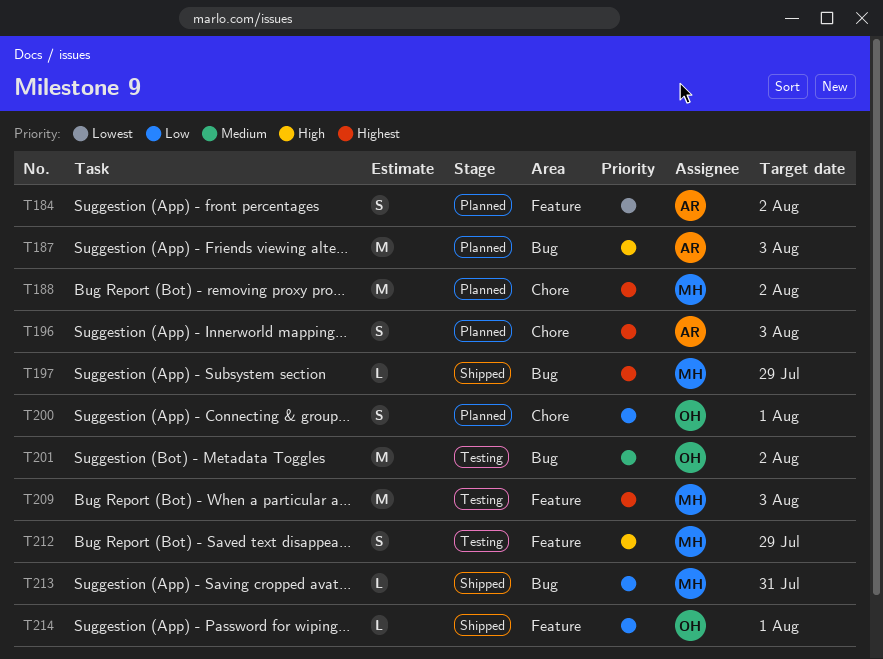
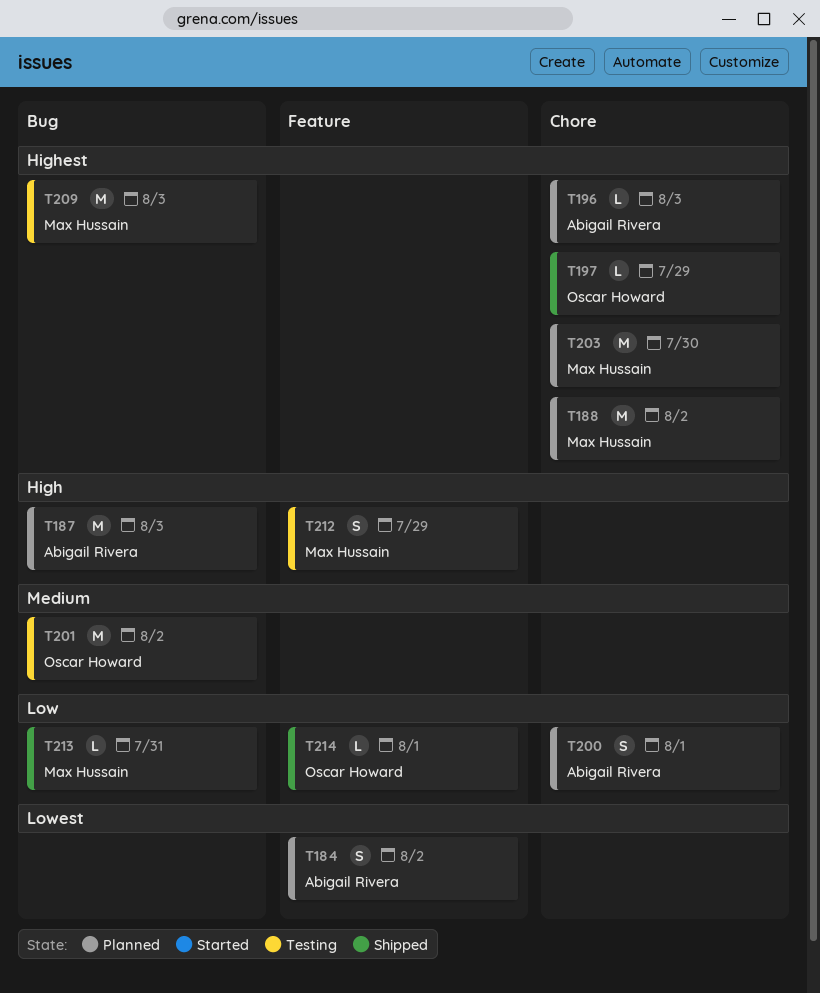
T196, estimate: S -> L
T197, owner: Max Hussain -> Oscar Howard
T197, label: Bug -> Chore
T200, owner: Oscar Howard -> Abigail Rivera
T203: none -> present
T209, label: Feature -> Bug

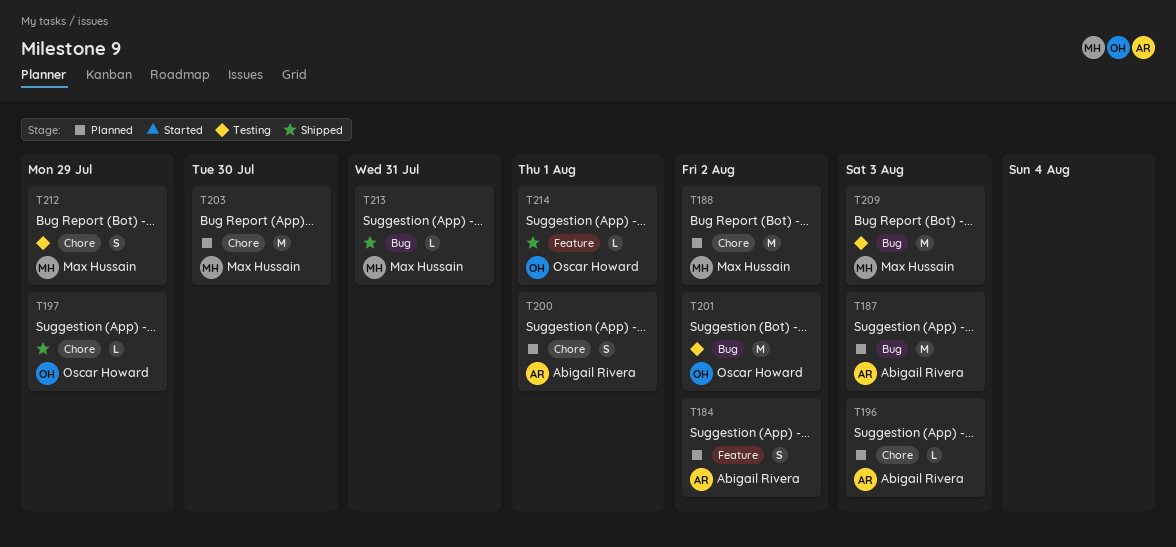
T212, label: Feature -> Chore

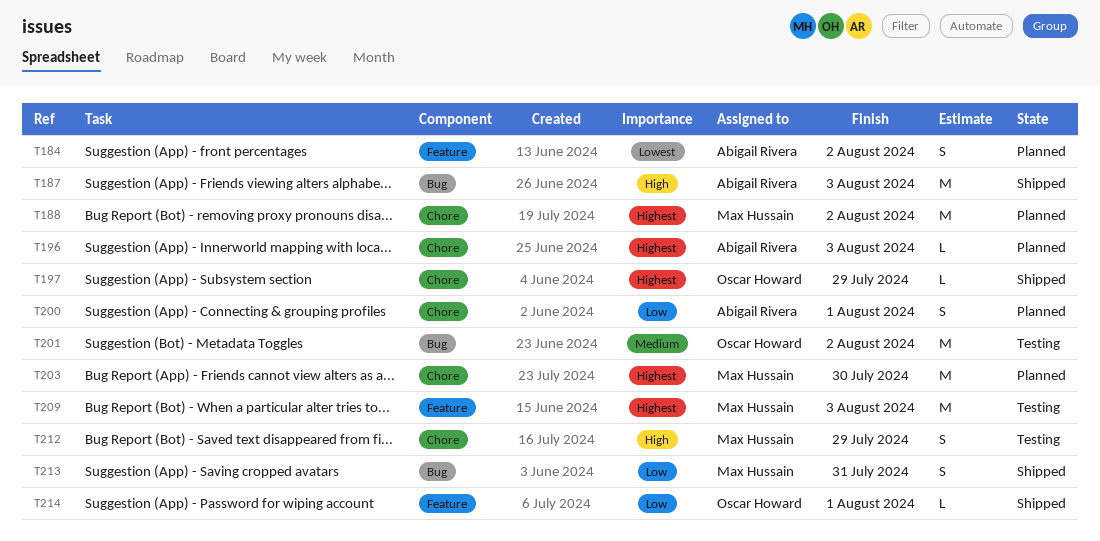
T187, status: Planned -> Shipped
T209, label: Bug -> Feature
T213, estimate: L -> S

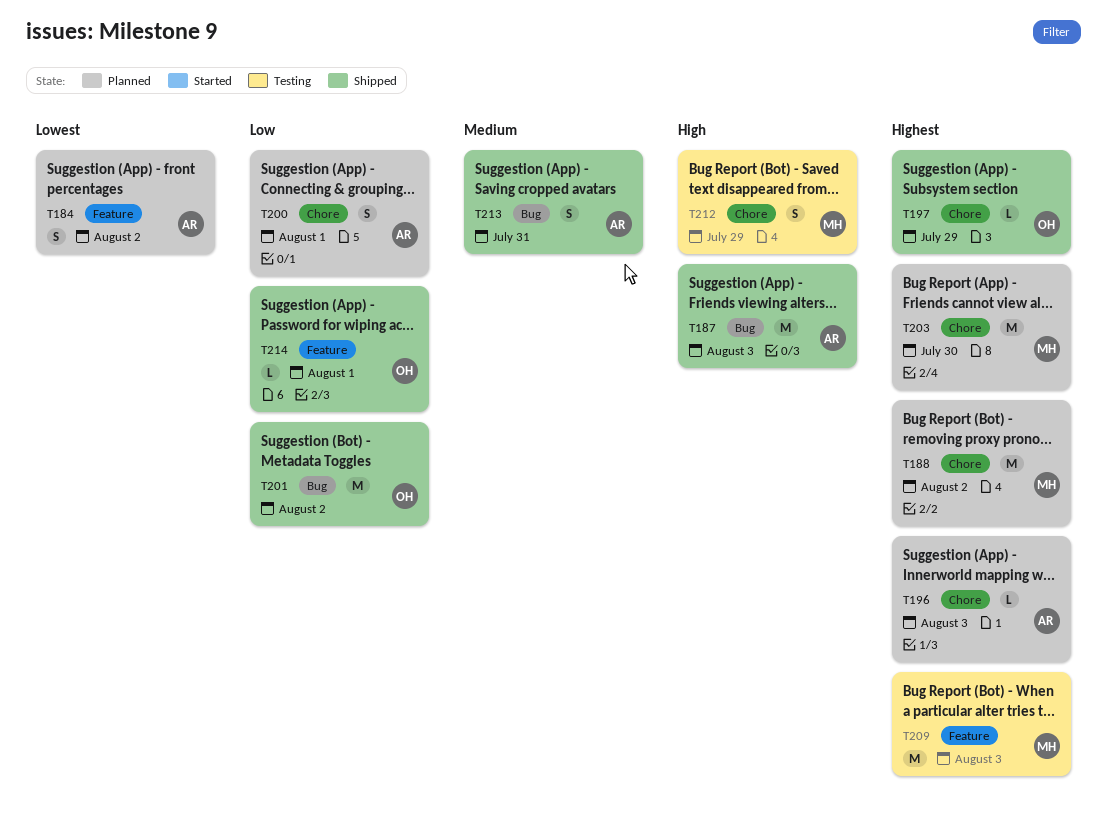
T201, status: Testing -> Shipped
T201, priority: Medium -> Low
T213, owner: Max Hussain -> Abigail Rivera
T213, priority: Low -> Medium

